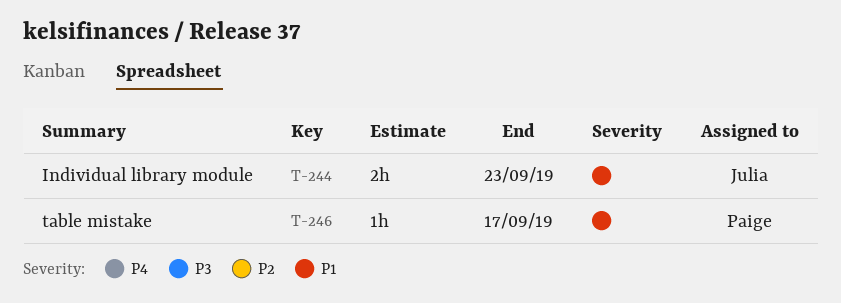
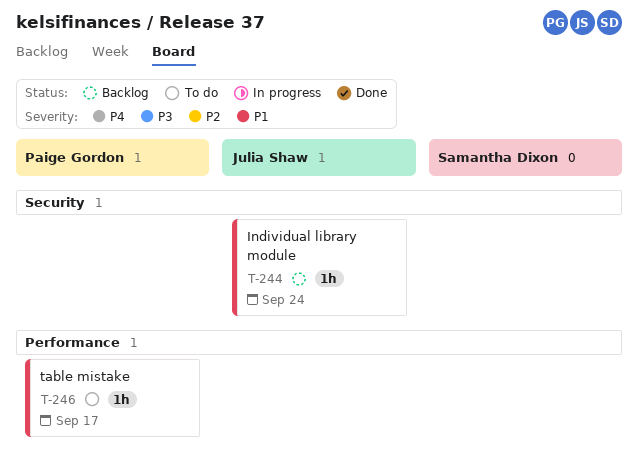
T-244, estimate: 2h -> 1h
T-244, due: Sep 23 -> Sep 24

